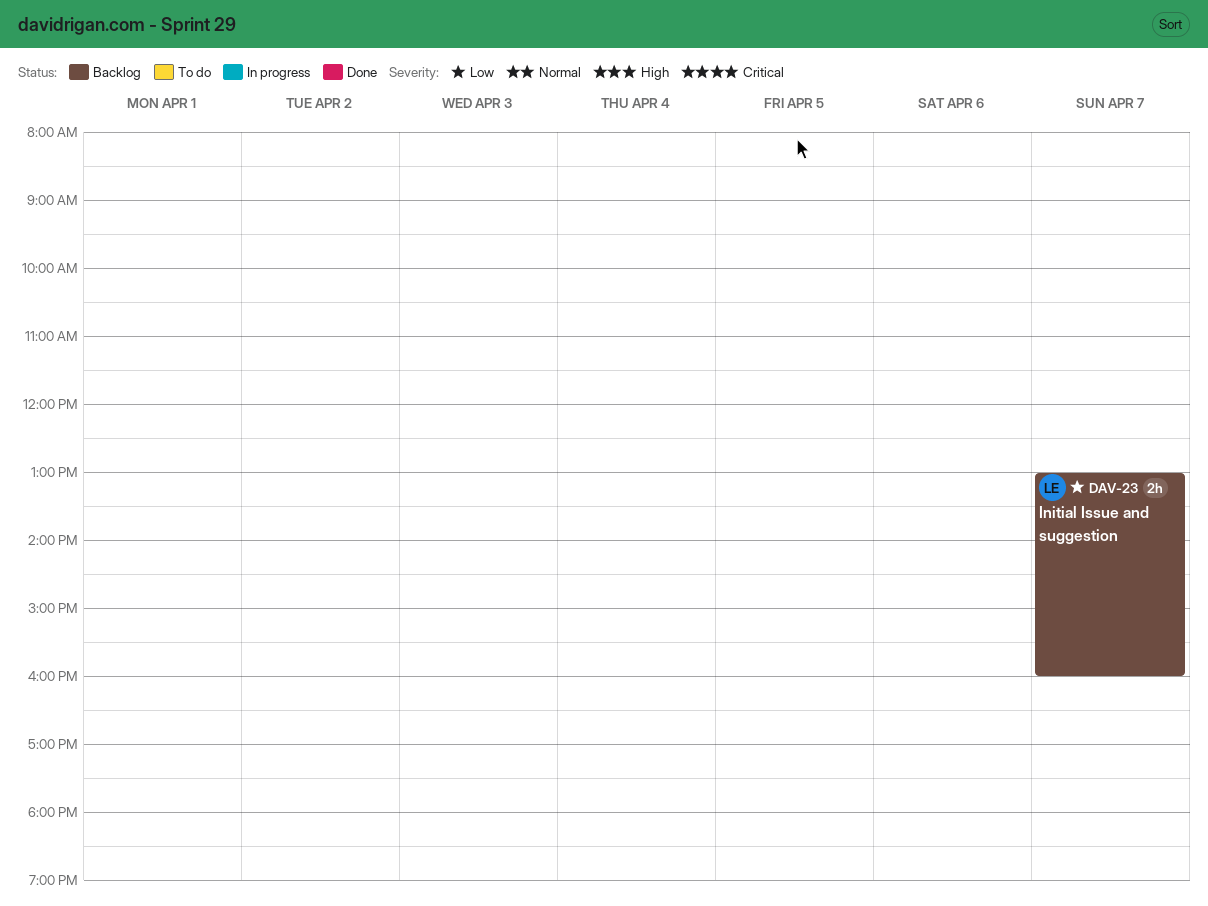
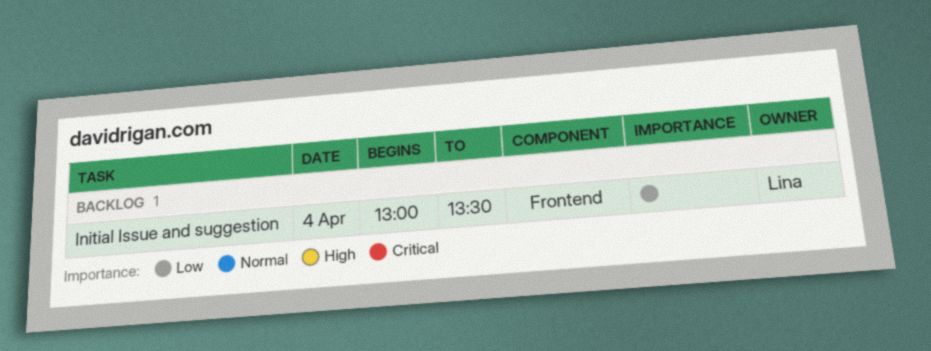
Initial Issue and suggestion, day: Apr 7 -> Apr 4
Initial Issue and suggestion, ends: 16:00 -> 13:30

